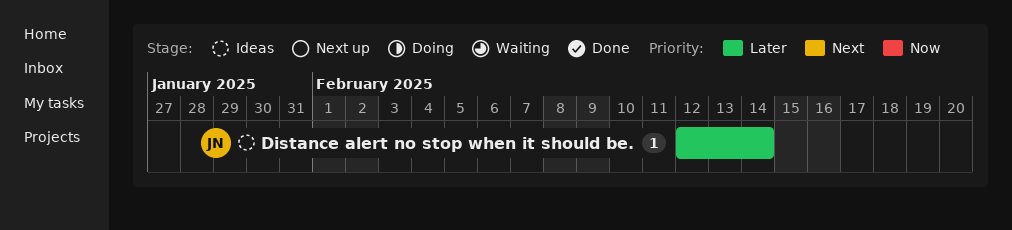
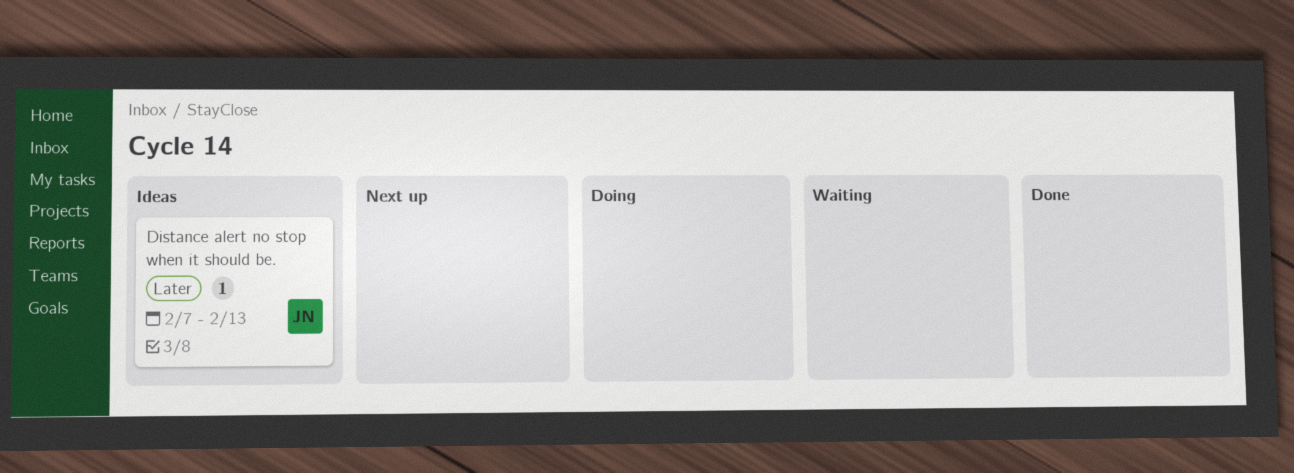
Distance alert no stop when it should be., start: Feb 12 -> Feb 7
Distance alert no stop when it should be., due: Feb 14 -> Feb 13

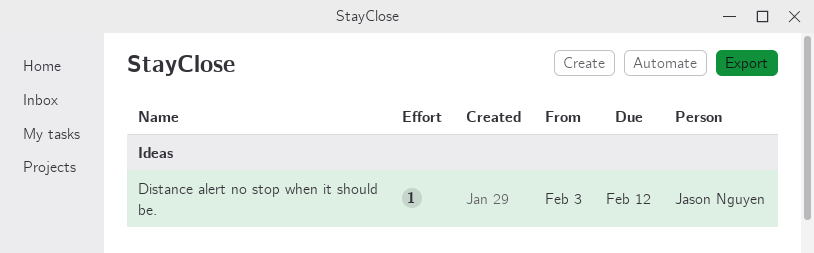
Distance alert no stop when it should be., start: Feb 7 -> Feb 3
Distance alert no stop when it should be., due: Feb 13 -> Feb 12

